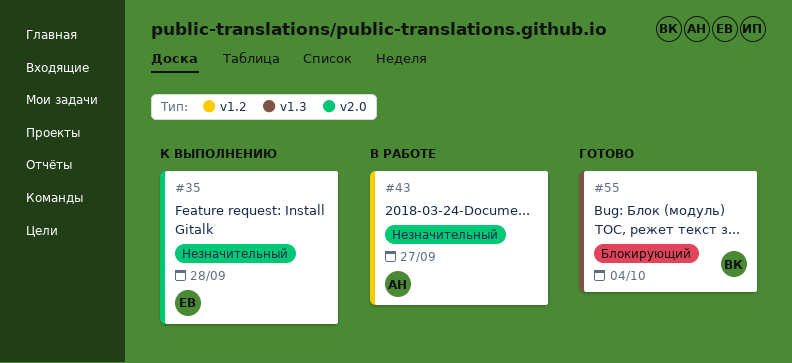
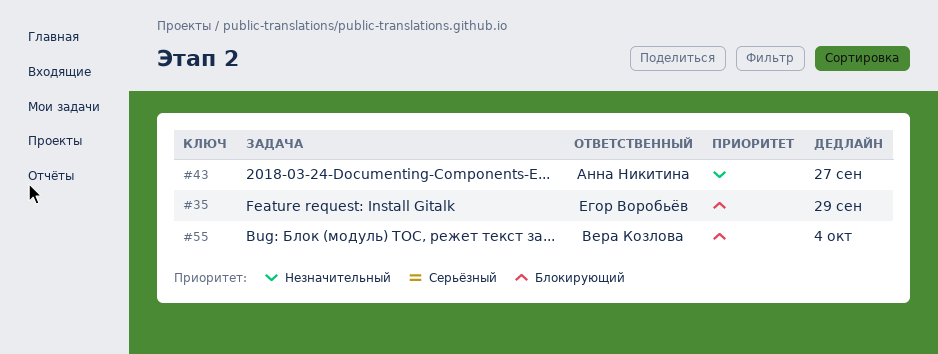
#35, priority: Незначительный -> Блокирующий
#35, due: Sep 28 -> Sep 29

